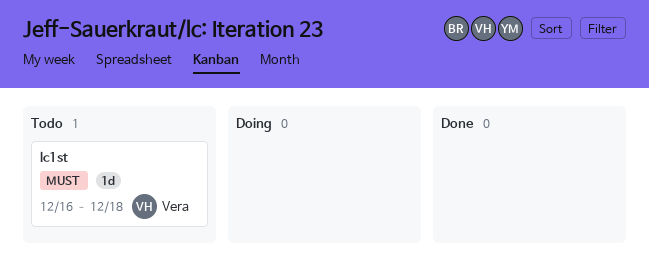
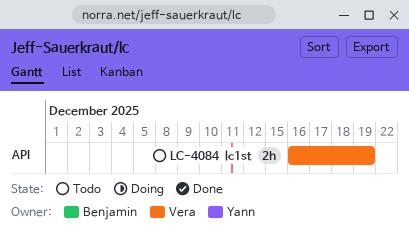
lc1st, estimate: 1d -> 2h
lc1st, due: Dec 18 -> Dec 19

